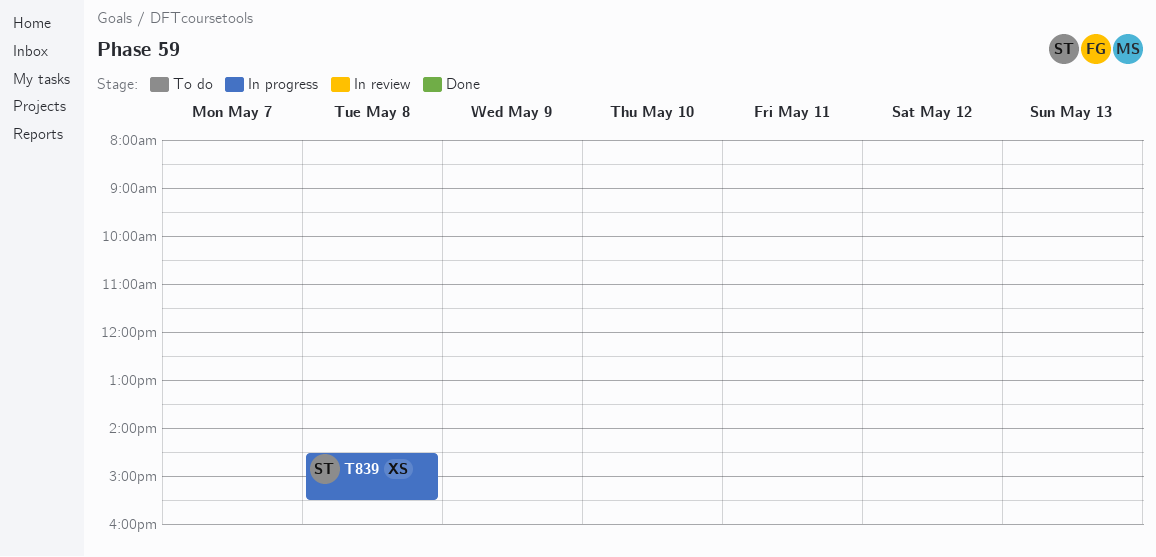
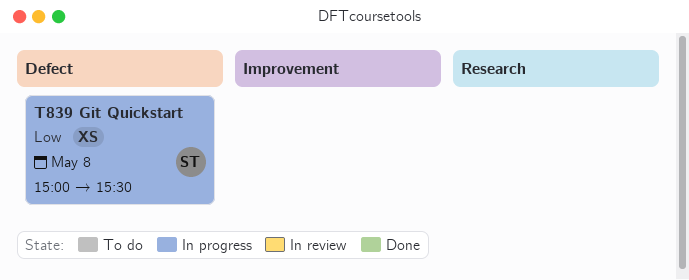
T839, begins: 14:30 -> 15:00

